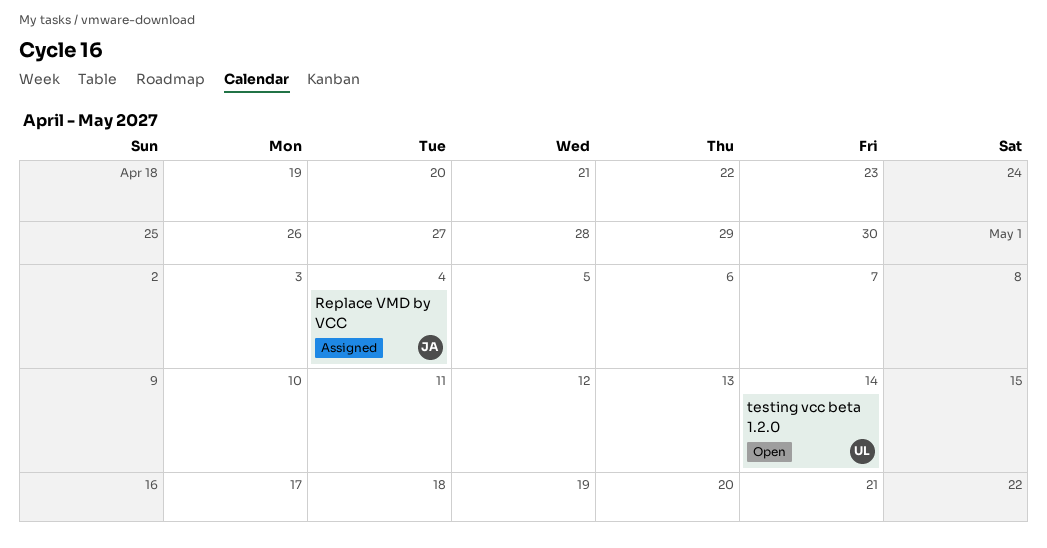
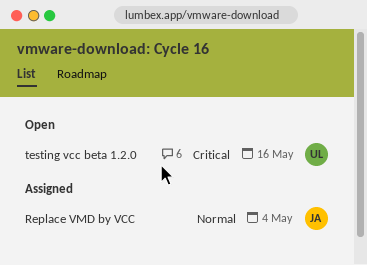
testing vcc beta 1.2.0, due: May 14 -> May 16

